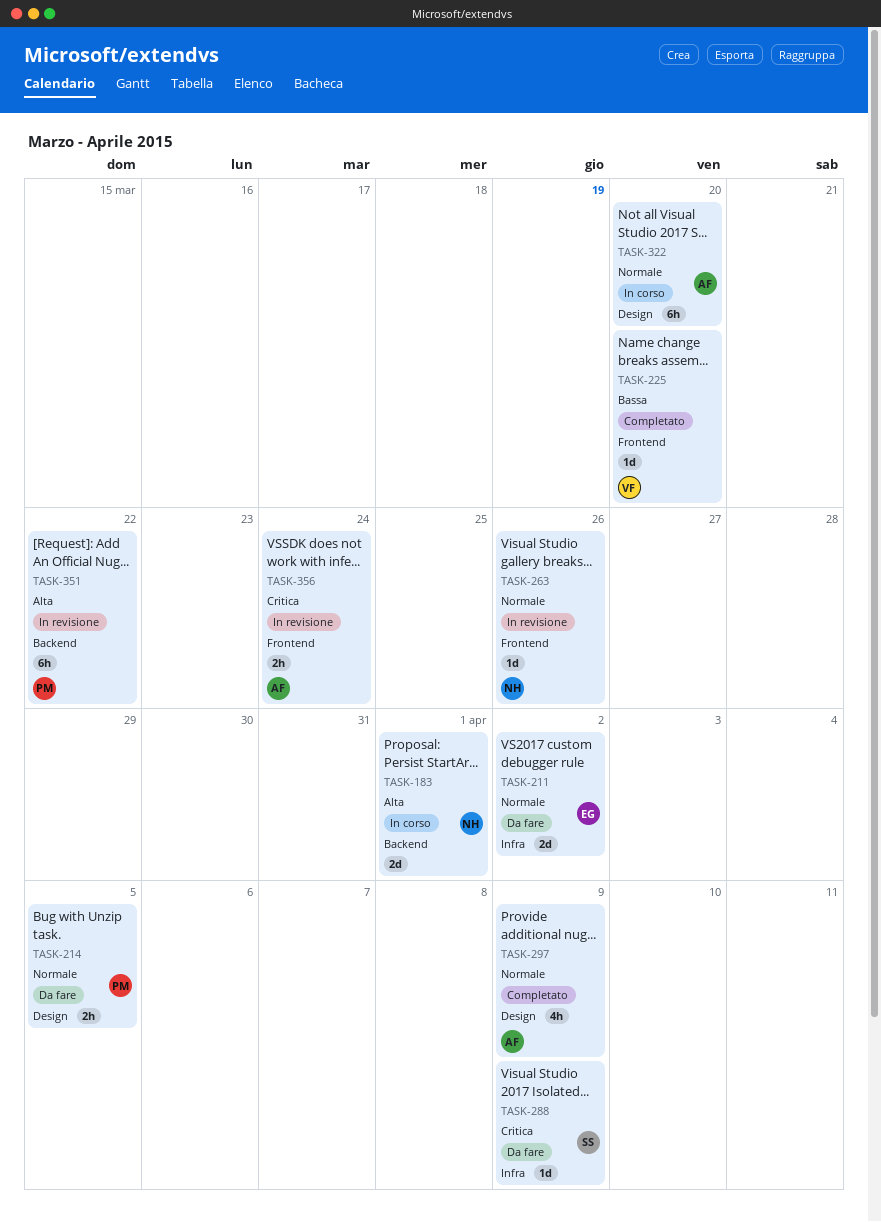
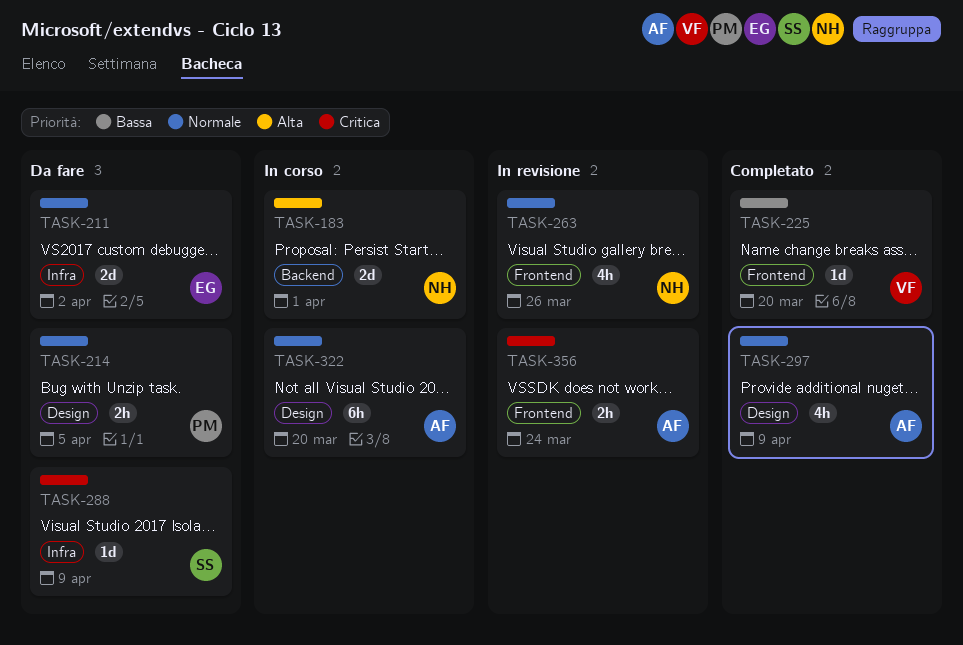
TASK-263, estimate: 1d -> 4h
TASK-351: present -> none

